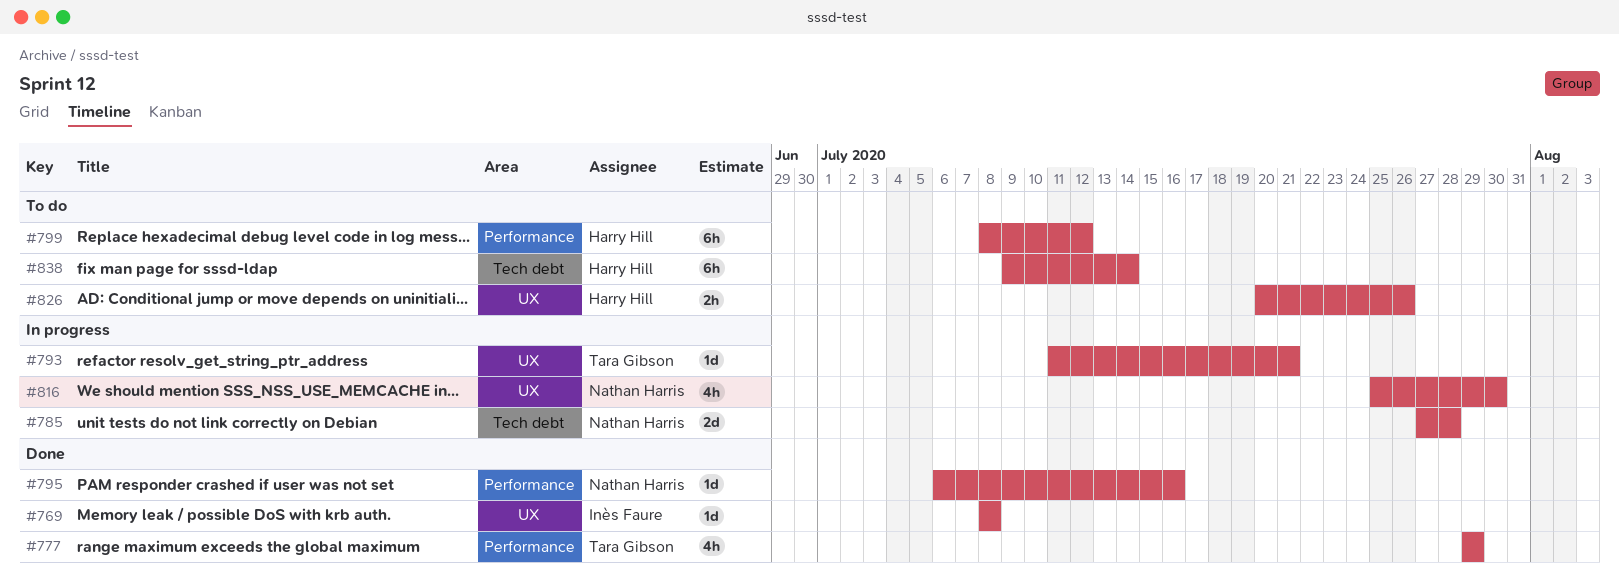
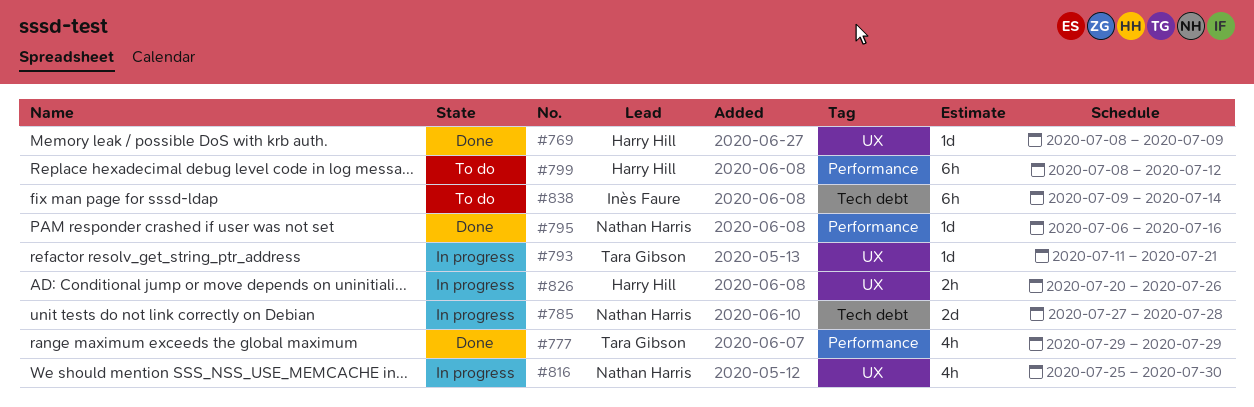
#769, owner: Inès Faure -> Harry Hill
#769, due: Jul 8 -> Jul 9
#826, status: To do -> In progress
#838, owner: Harry Hill -> Inès Faure

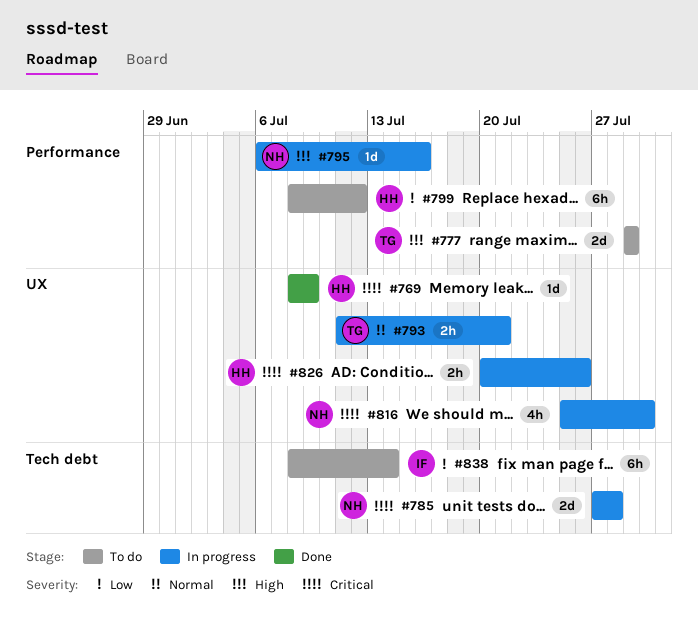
#777, status: Done -> To do
#777, estimate: 4h -> 2d
#793, estimate: 1d -> 2h
#795, status: Done -> In progress
#838, start: Jul 9 -> Jul 8

